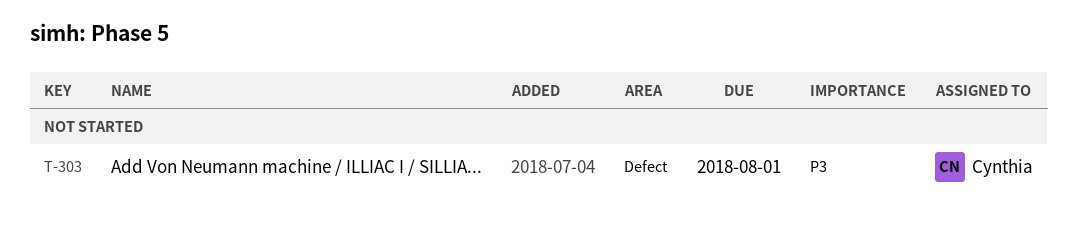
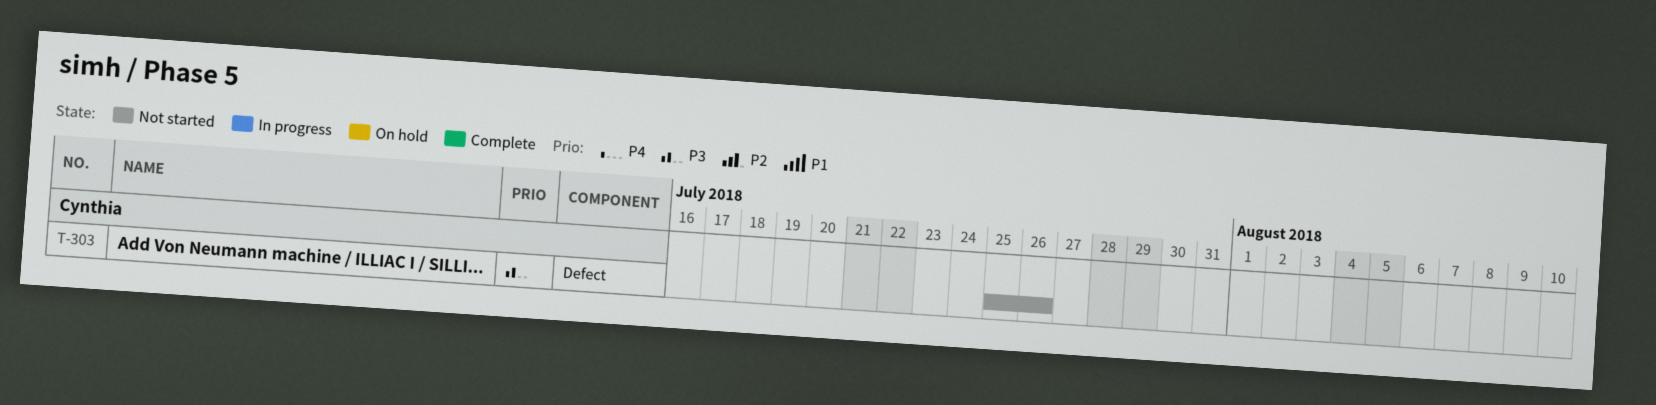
T-303, due: Aug 1 -> Jul 26

